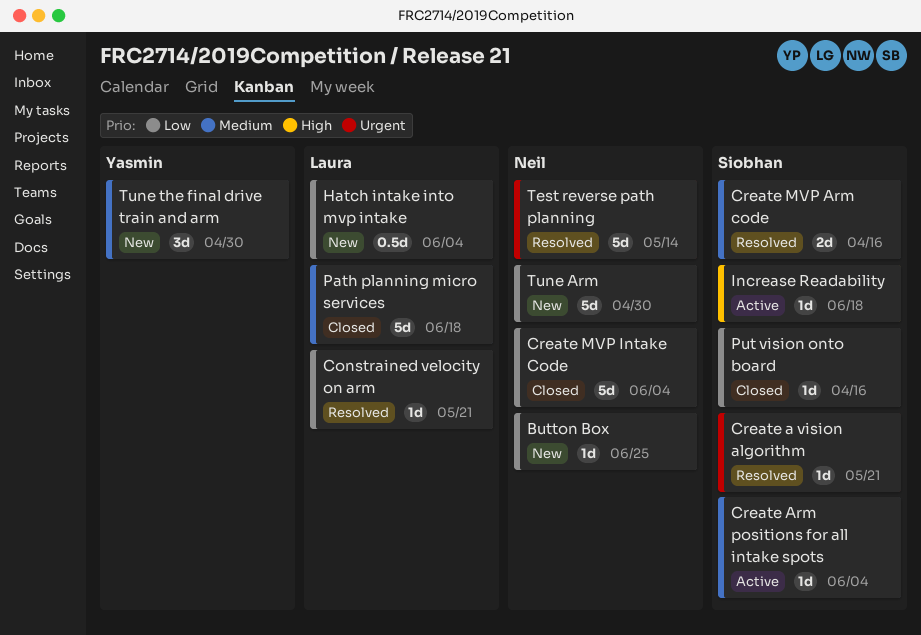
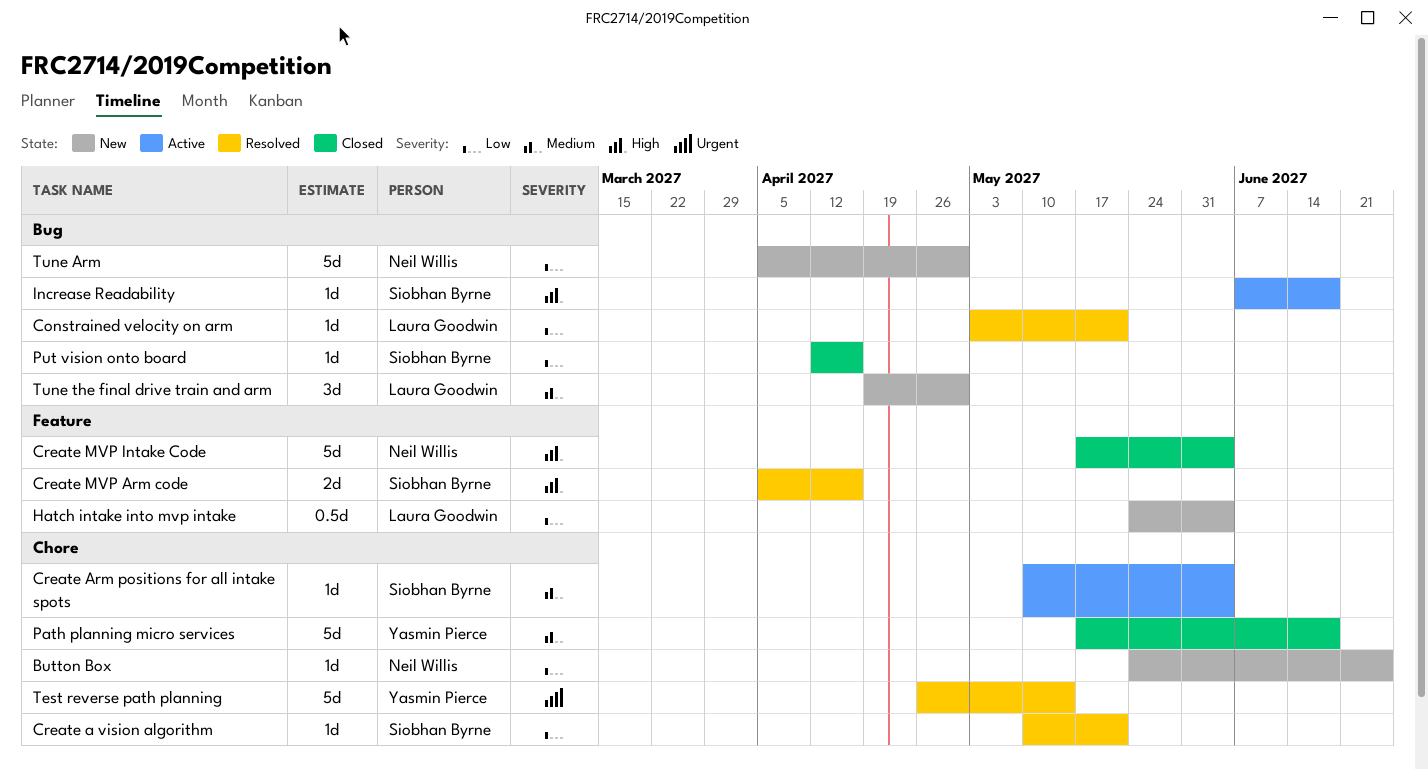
Create a vision algorithm, priority: Urgent -> Low
Create MVP Arm code, priority: Medium -> High
Create MVP Intake Code, priority: Low -> High
Path planning micro services, owner: Laura Goodwin -> Yasmin Pierce
Test reverse path planning, owner: Neil Willis -> Yasmin Pierce
Tune the final drive train and arm, owner: Yasmin Pierce -> Laura Goodwin

